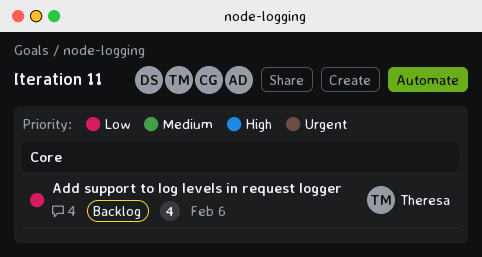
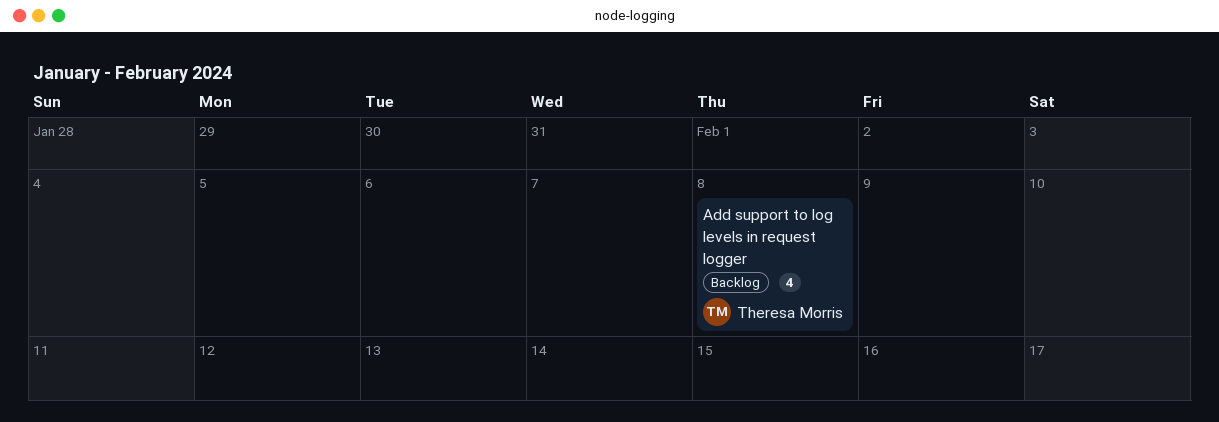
Add support to log levels in request logger, due: Feb 6 -> Feb 8

